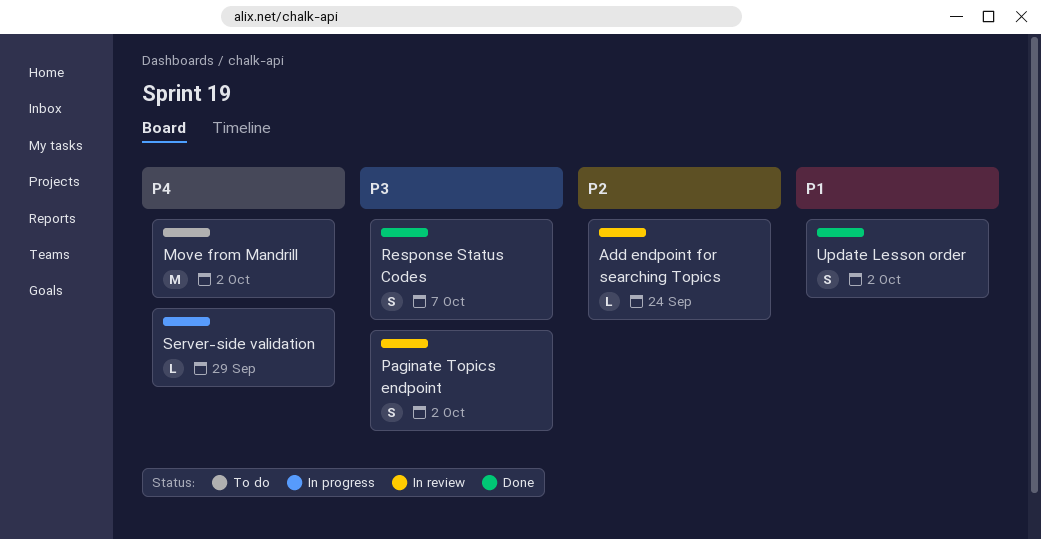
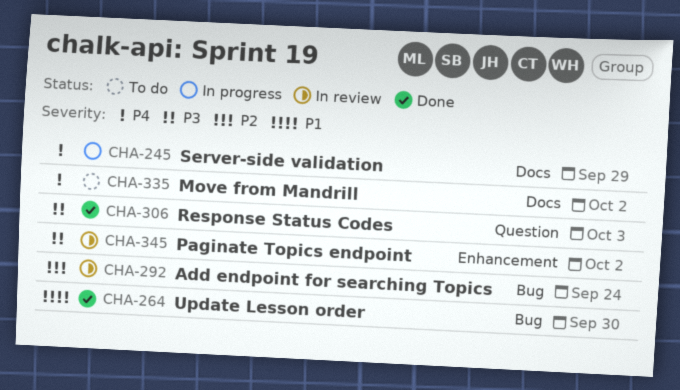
Response Status Codes, due: Oct 7 -> Oct 3
Update Lesson order, due: Oct 2 -> Sep 30

